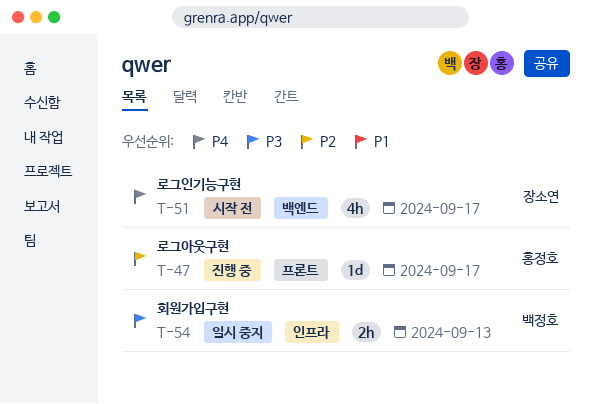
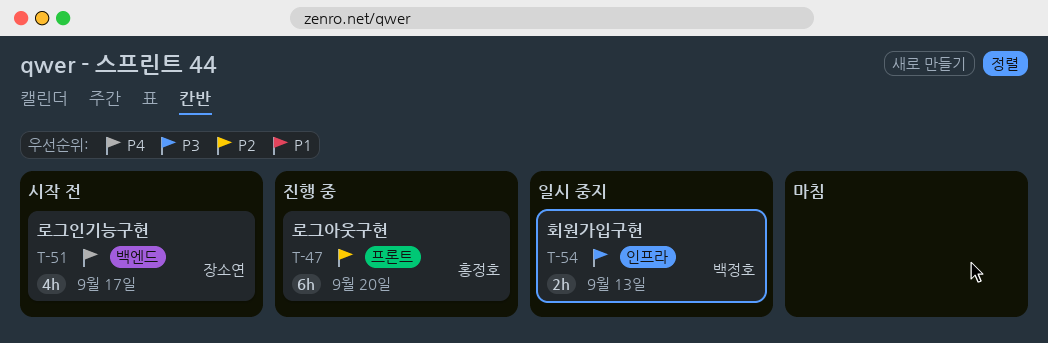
T-47, estimate: 1d -> 6h
T-47, due: Sep 17 -> Sep 20

